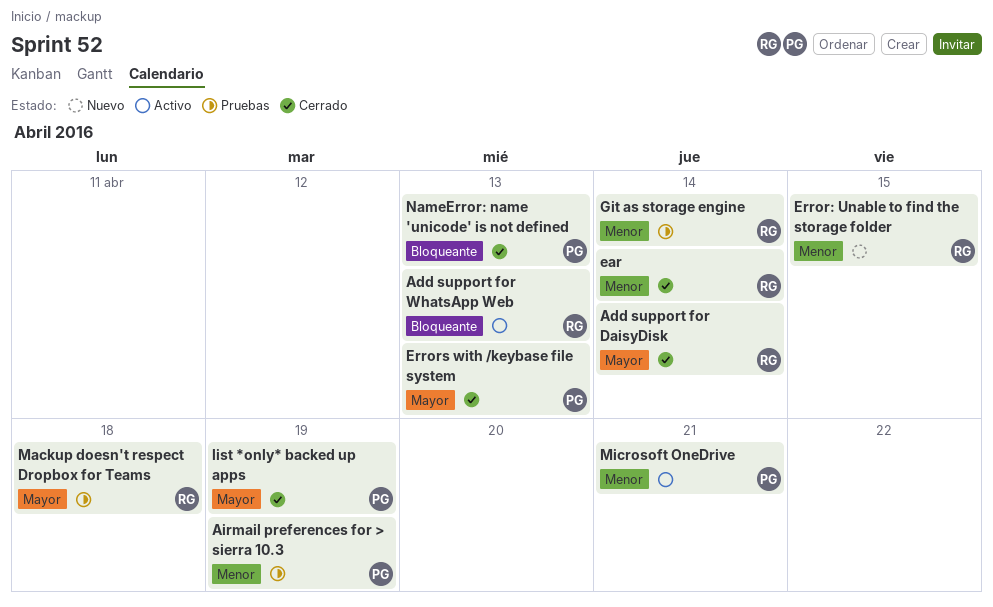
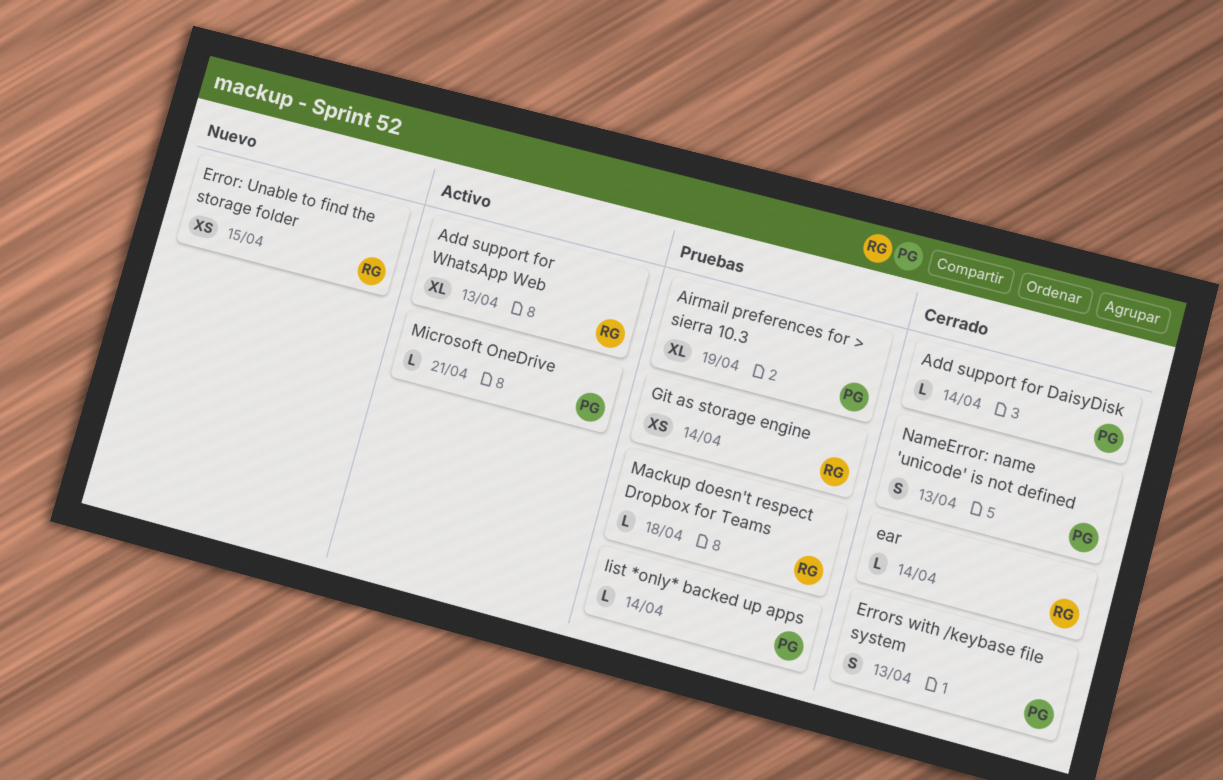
Add support for DaisyDisk, owner: RG -> PG
list *only* backed up apps, status: Cerrado -> Pruebas
list *only* backed up apps, due: Apr 19 -> Apr 14

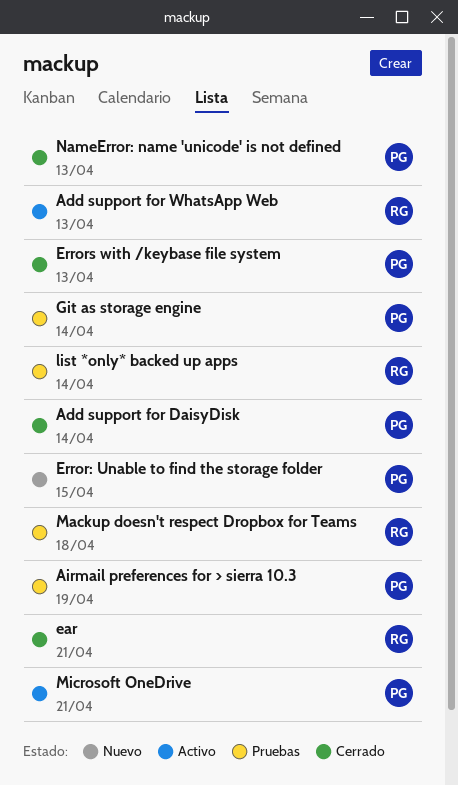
ear, due: Apr 14 -> Apr 21
Error: Unable to find the storage folder, owner: RG -> PG
Git as storage engine, owner: RG -> PG
list *only* backed up apps, owner: PG -> RG

